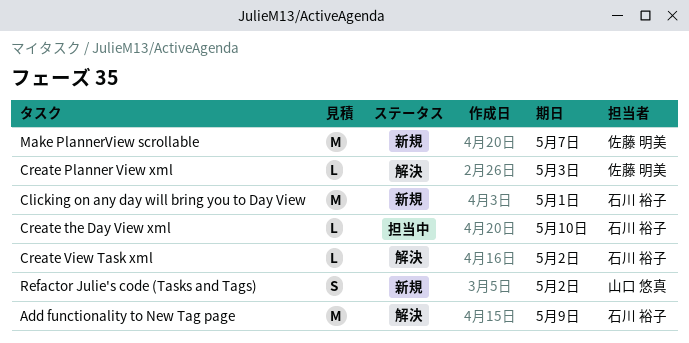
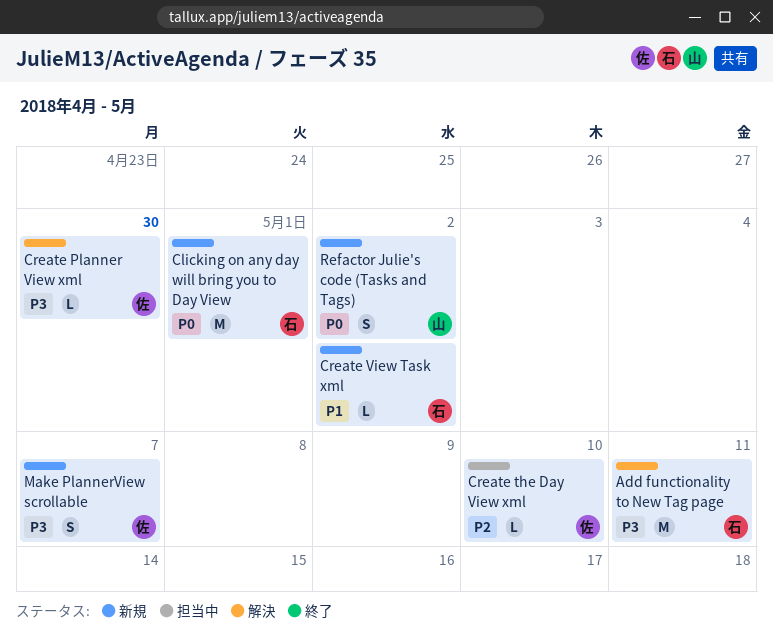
Add functionality to New Tag page, due: May 9 -> May 11
Create Planner View xml, due: May 3 -> Apr 30
Create the Day View xml, owner: 石川 裕子 -> 佐藤 明美
Create View Task xml, status: 解決 -> 新規
Make PlannerView scrollable, estimate: M -> S

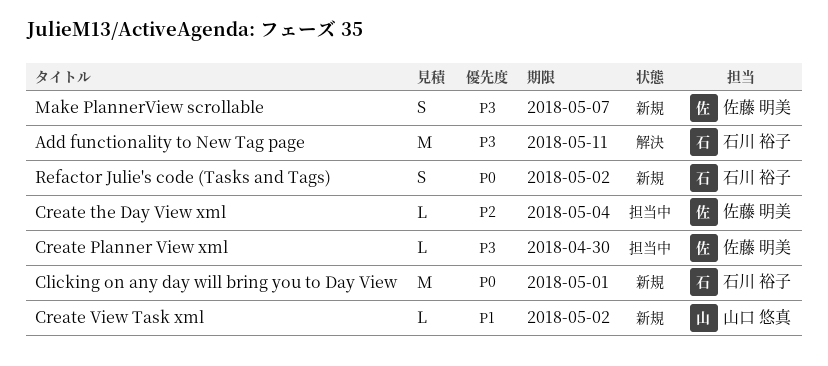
Create Planner View xml, status: 解決 -> 担当中
Create the Day View xml, due: May 10 -> May 4
Create View Task xml, owner: 石川 裕子 -> 山口 悠真
Refactor Julie's code (Tasks and Tags), owner: 山口 悠真 -> 石川 裕子

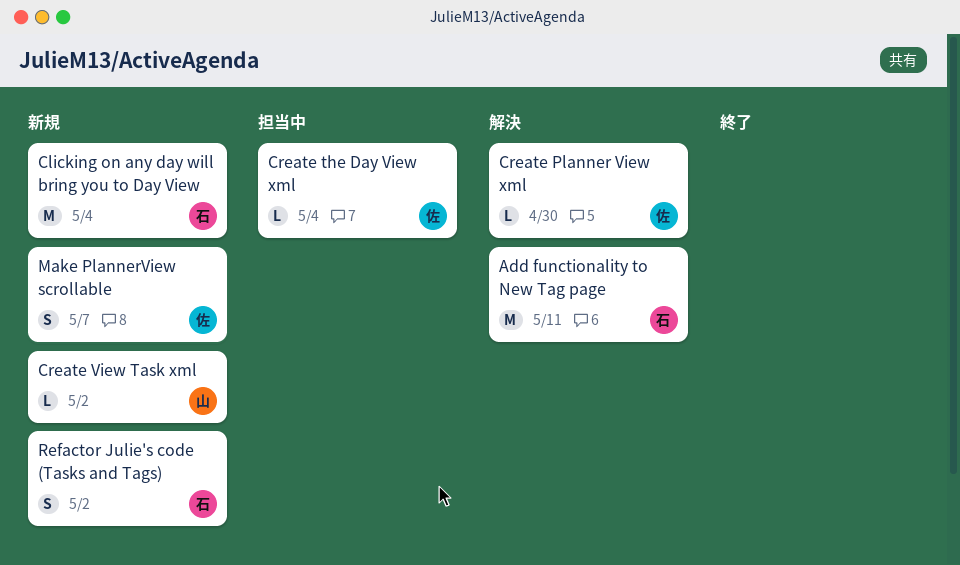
Clicking on any day will bring you to Day View, due: May 1 -> May 4
Create Planner View xml, status: 担当中 -> 解決

